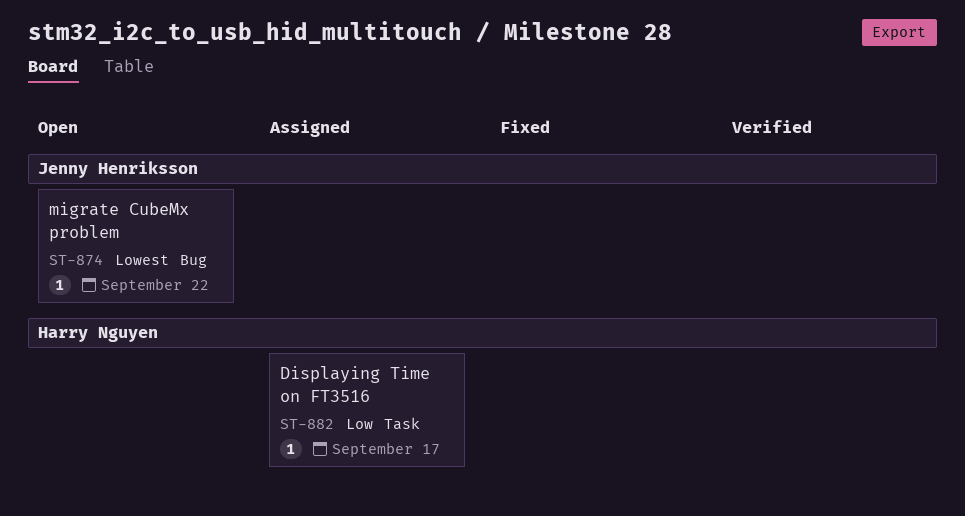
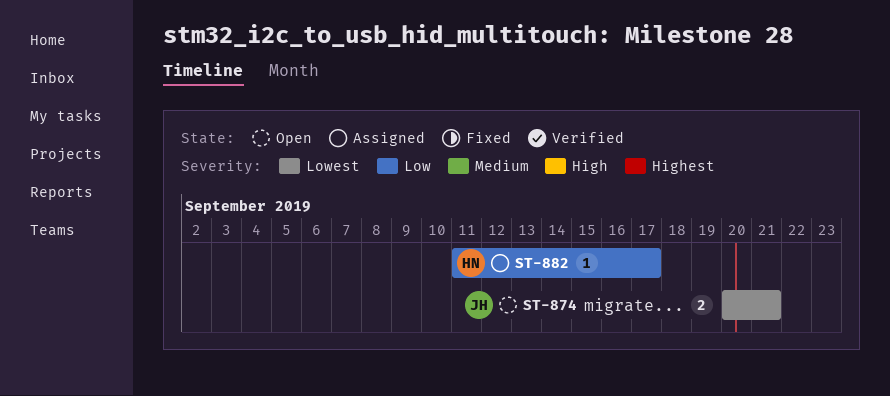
ST-874, estimate: 1 -> 2
ST-874, due: Sep 22 -> Sep 21

